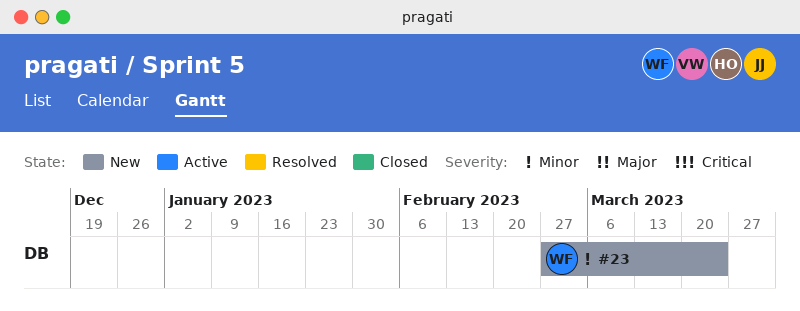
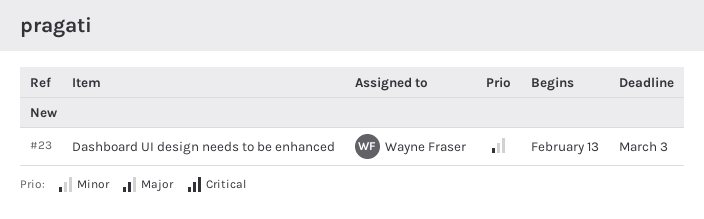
#23, start: Feb 27 -> Feb 13
#23, due: Mar 24 -> Mar 3

